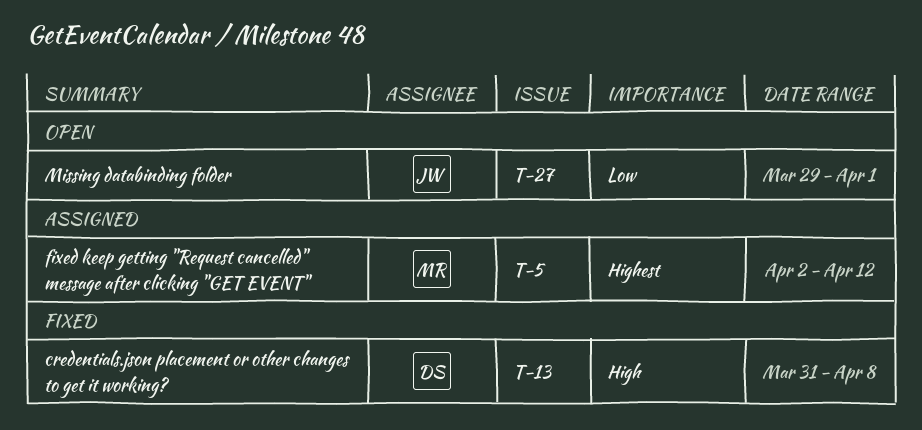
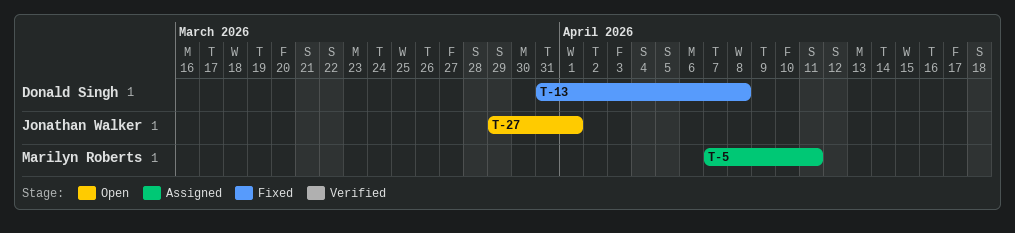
T-5, start: Apr 2 -> Apr 7
T-5, due: Apr 12 -> Apr 11

